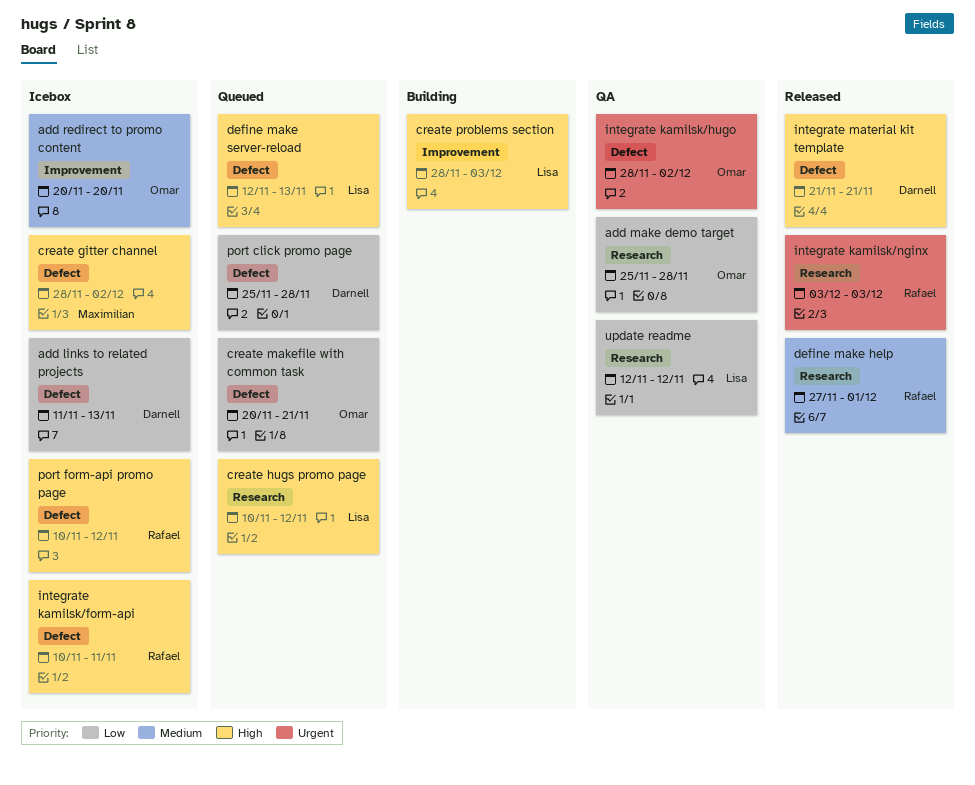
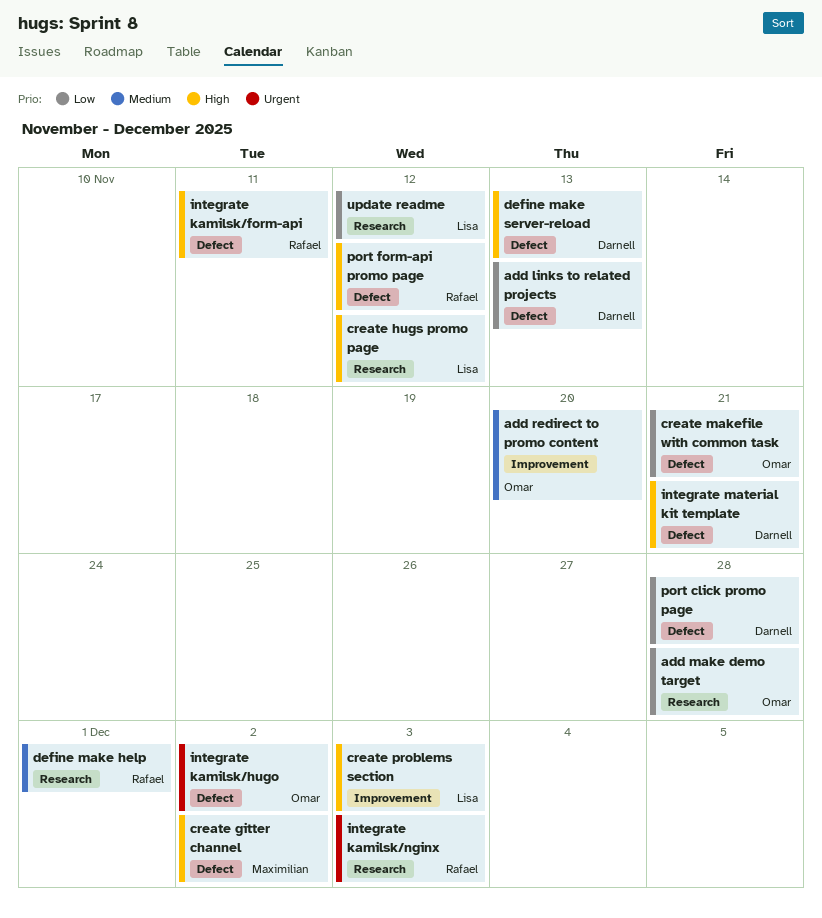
define make server-reload, owner: Lisa -> Darnell

